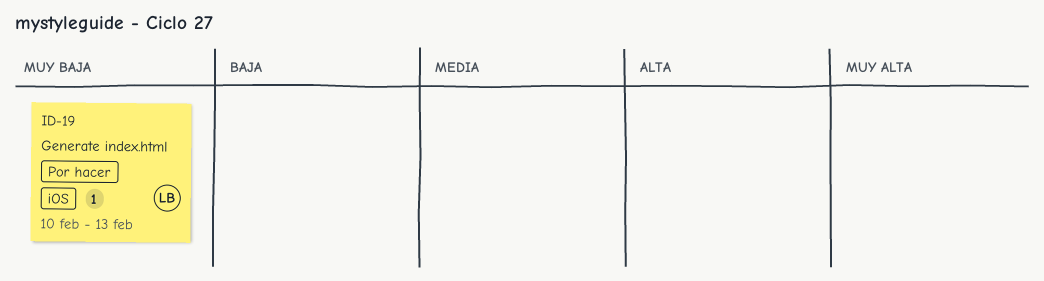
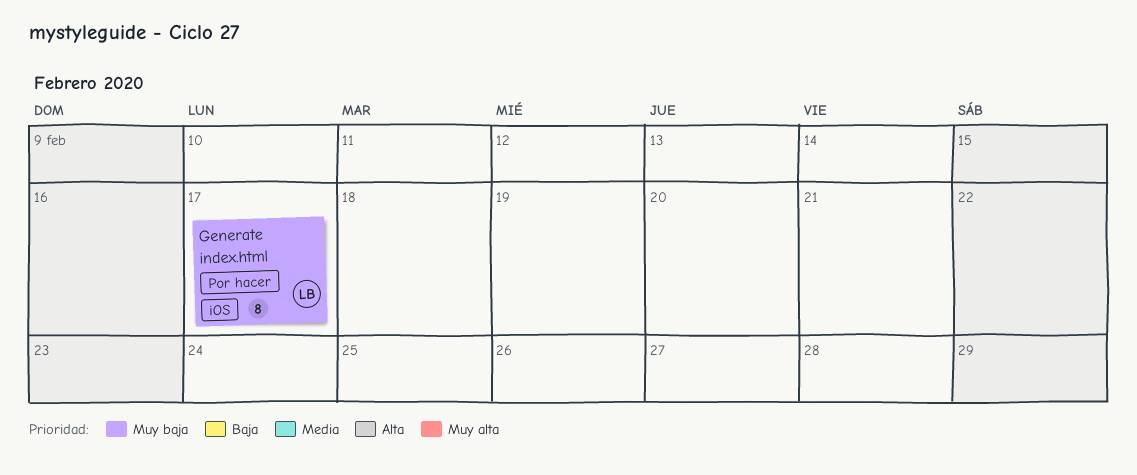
Generate index.html, estimate: 1 -> 8
Generate index.html, due: Feb 13 -> Feb 17

